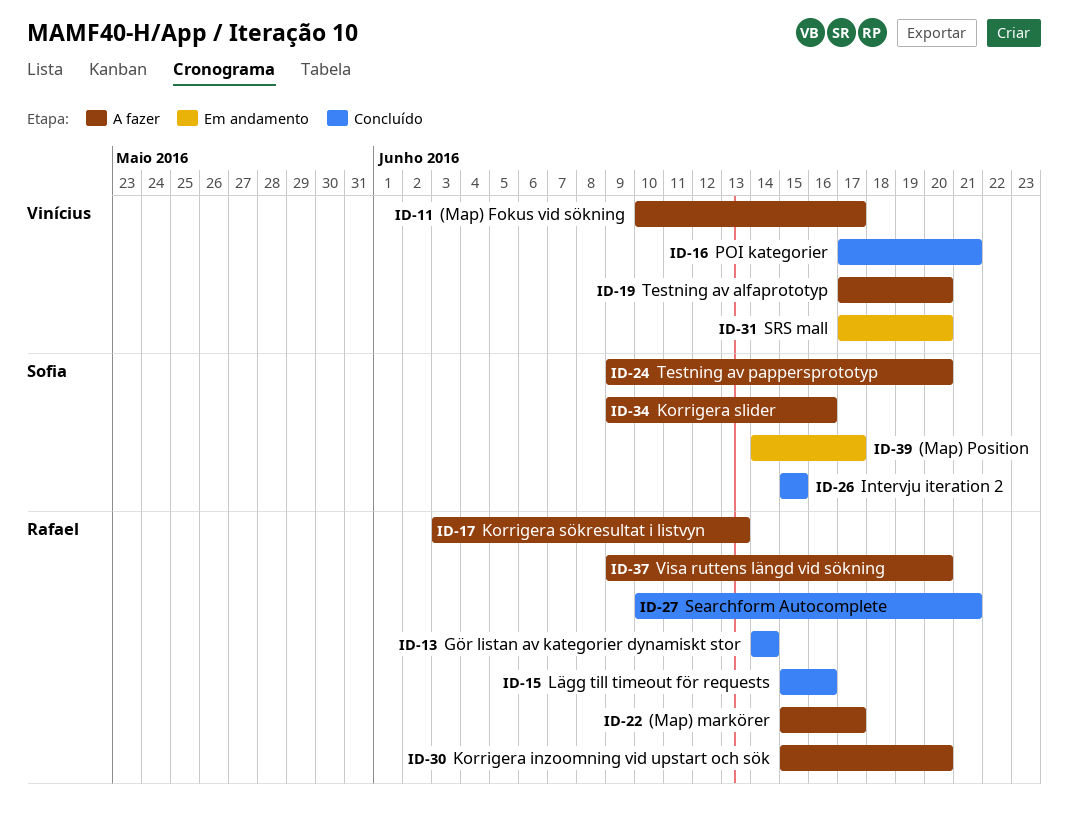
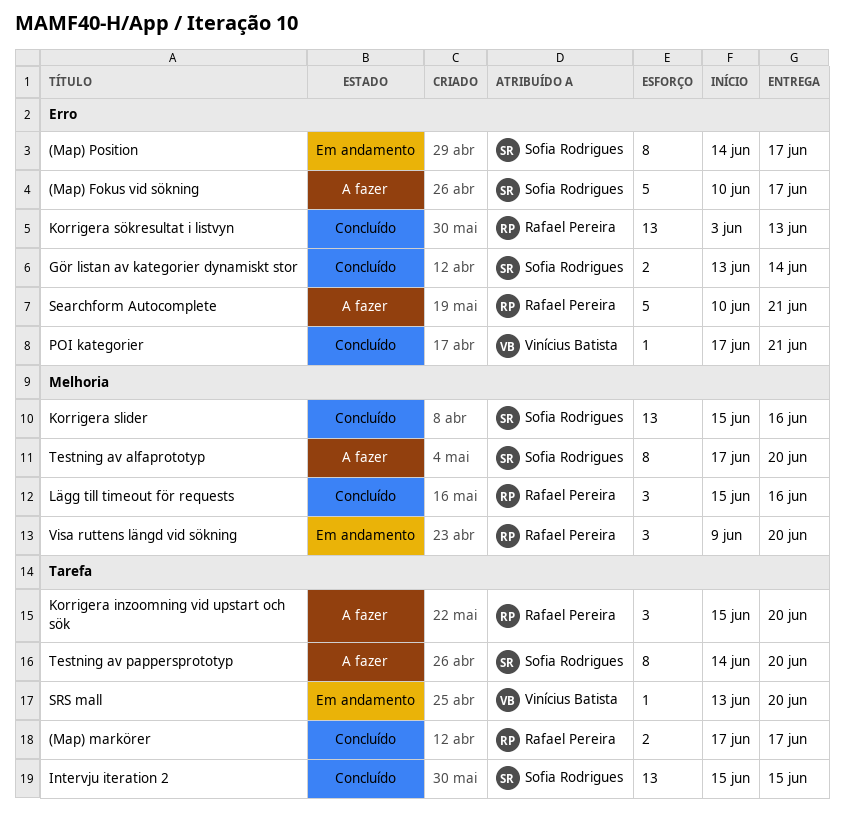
(Map) Fokus vid sökning, owner: Vinícius Batista -> Sofia Rodrigues
(Map) markörer, status: A fazer -> Concluído
(Map) markörer, start: Jun 15 -> Jun 17
Gör listan av kategorier dynamiskt stor, owner: Rafael Pereira -> Sofia Rodrigues
Gör listan av kategorier dynamiskt stor, start: Jun 14 -> Jun 13
Korrigera slider, status: A fazer -> Concluído
Korrigera slider, start: Jun 9 -> Jun 15
Korrigera sökresultat i listvyn, status: A fazer -> Concluído
Searchform Autocomplete, status: Concluído -> A fazer
SRS mall, start: Jun 17 -> Jun 13
Testning av alfaprototyp, owner: Vinícius Batista -> Sofia Rodrigues
Testning av pappersprototyp, start: Jun 9 -> Jun 14
Visa ruttens längd vid sökning, status: A fazer -> Em andamento

